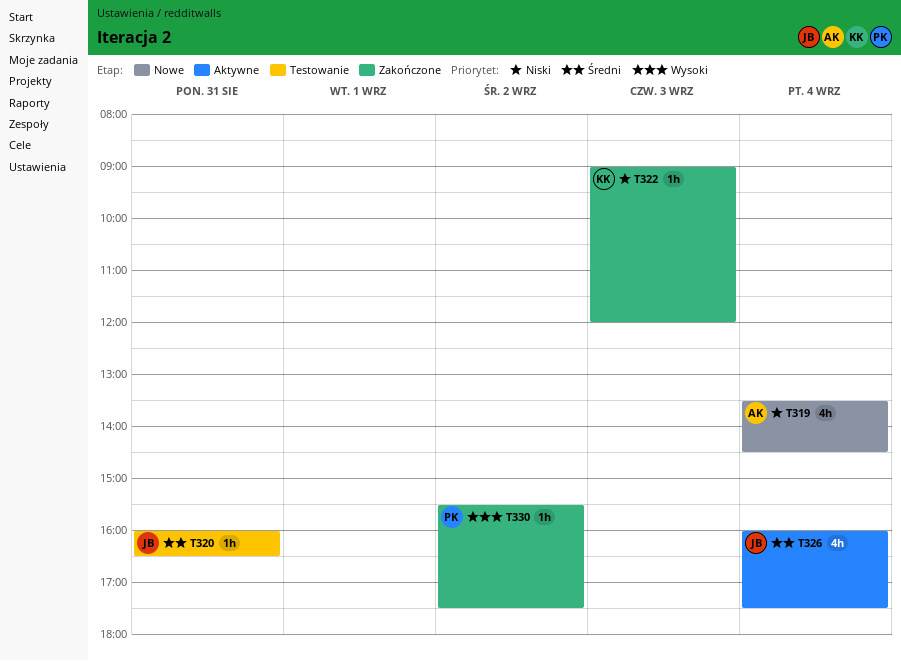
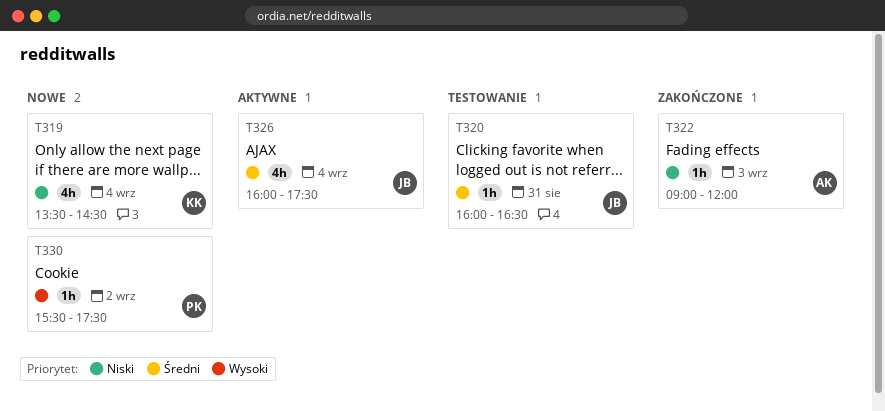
T319, owner: AK -> KK
T322, owner: KK -> AK
T330, status: Zakończone -> Nowe

